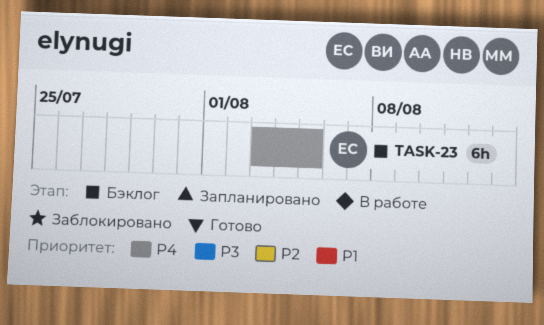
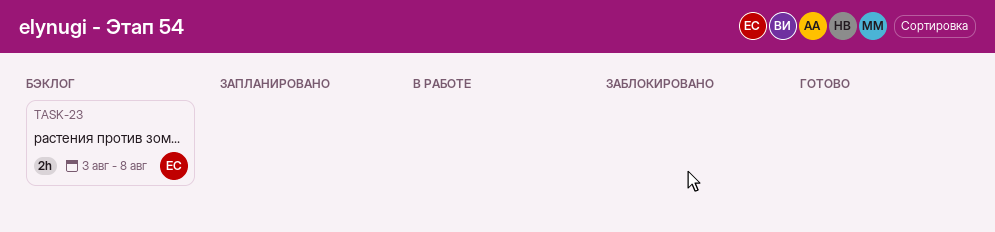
TASK-23, estimate: 6h -> 2h
TASK-23, due: Aug 5 -> Aug 8

